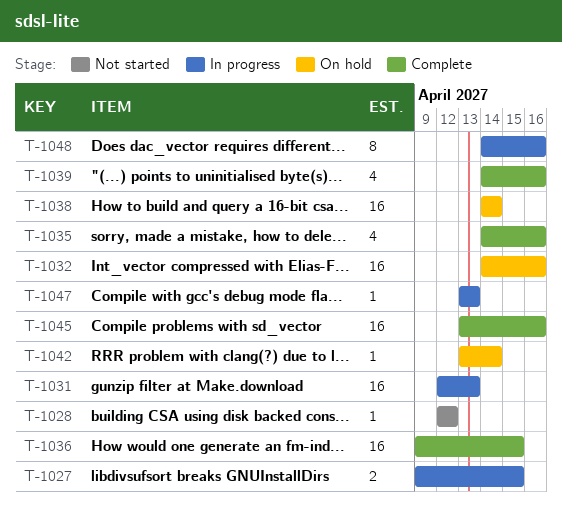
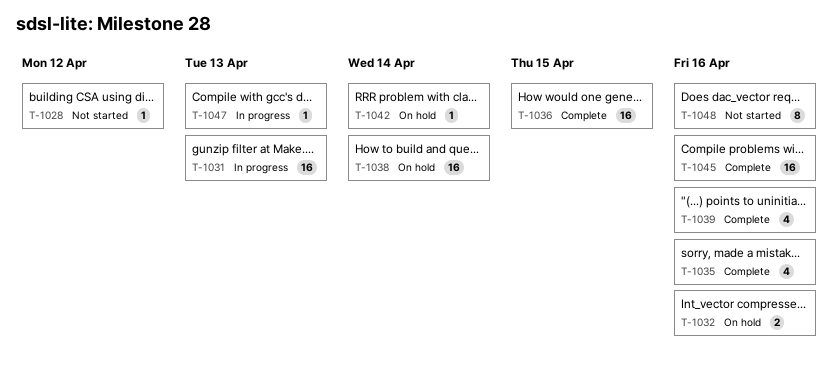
T-1027: present -> none
T-1032, estimate: 16 -> 2
T-1048, status: In progress -> Not started

